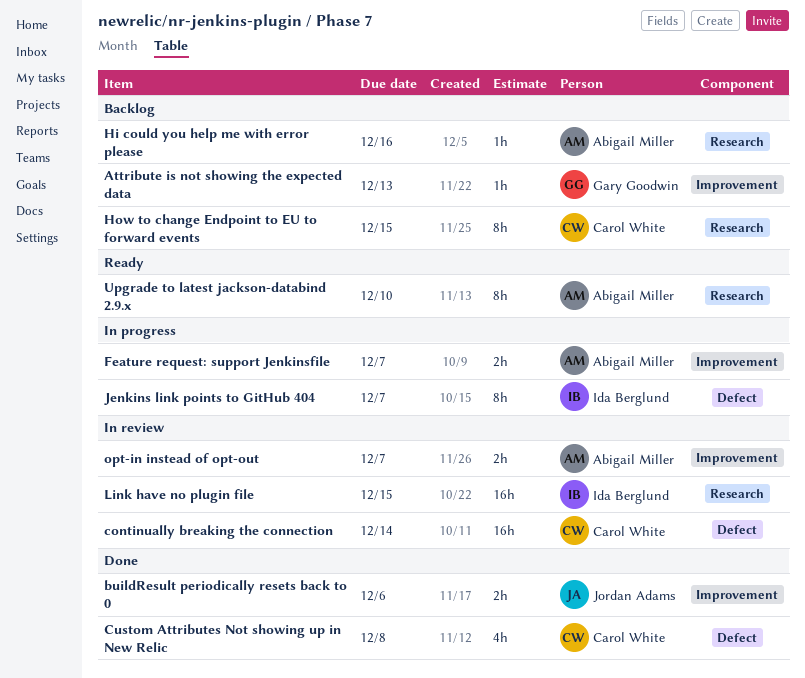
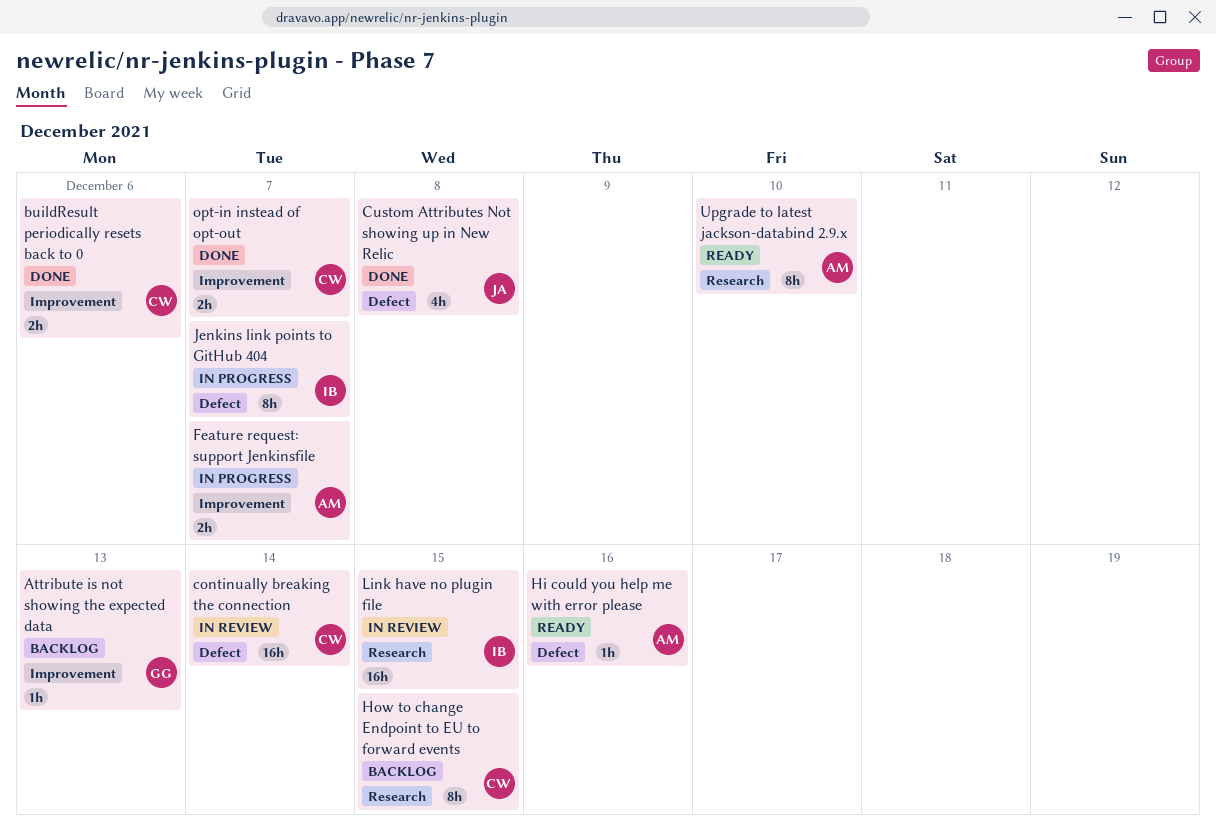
buildResult periodically resets back to 0, owner: Jordan Adams -> Carol White
Custom Attributes Not showing up in New Relic, owner: Carol White -> Jordan Adams
Hi could you help me with error please, status: Backlog -> Ready
Hi could you help me with error please, label: Research -> Defect
opt-in instead of opt-out, status: In review -> Done
opt-in instead of opt-out, owner: Abigail Miller -> Carol White

